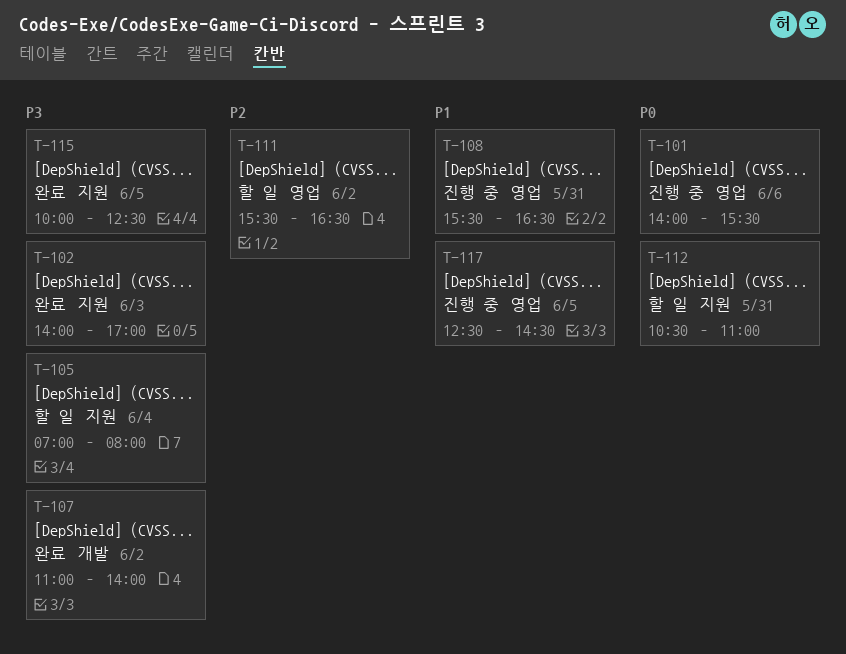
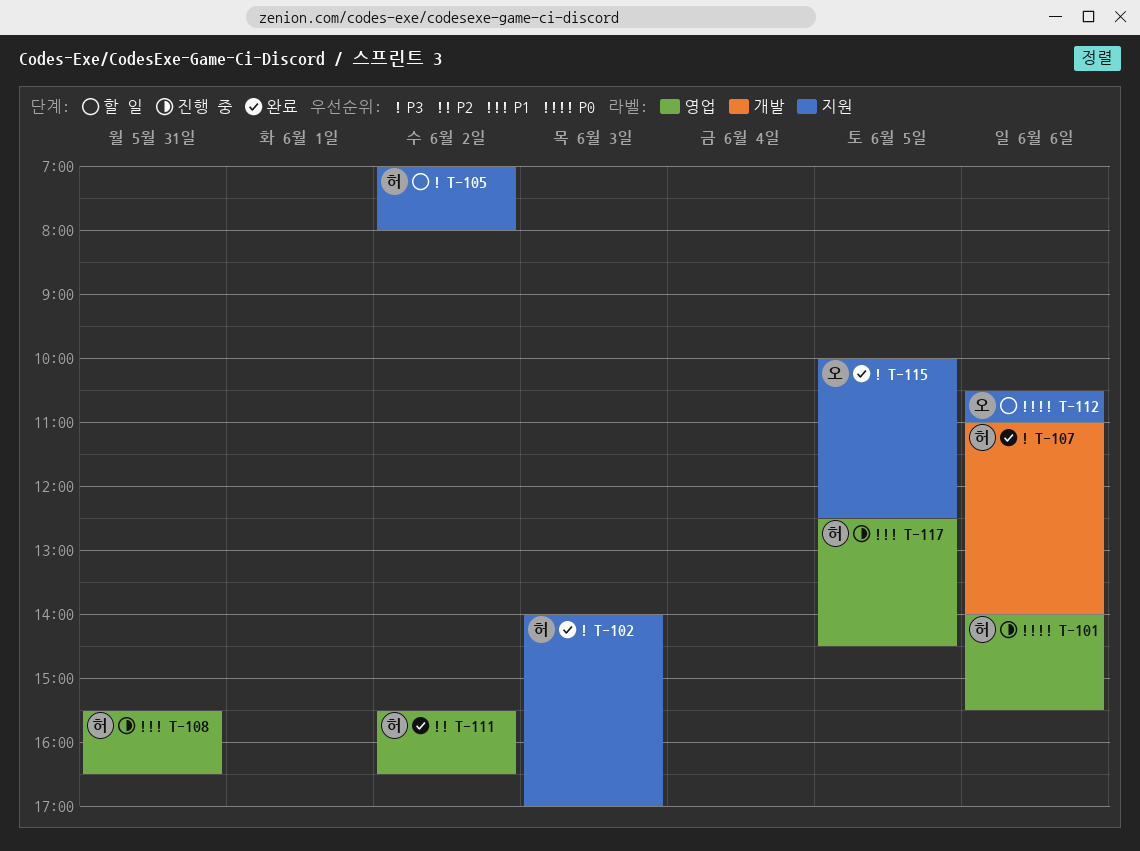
T-105, day: Jun 4 -> Jun 2
T-107, day: Jun 2 -> Jun 6
T-111, status: 할 일 -> 완료
T-112, day: May 31 -> Jun 6

